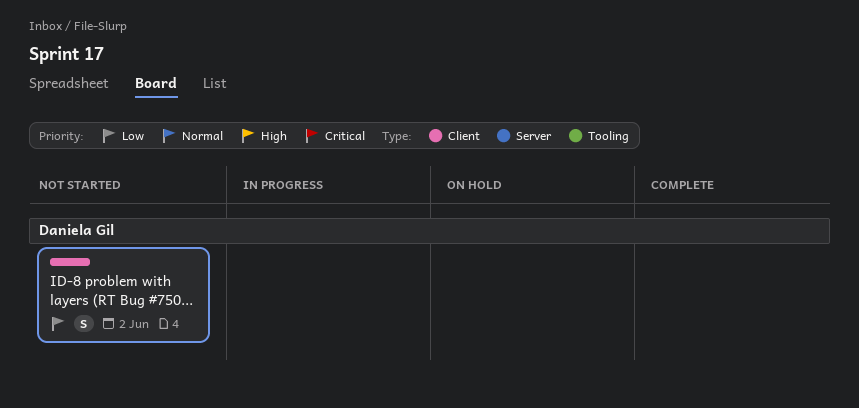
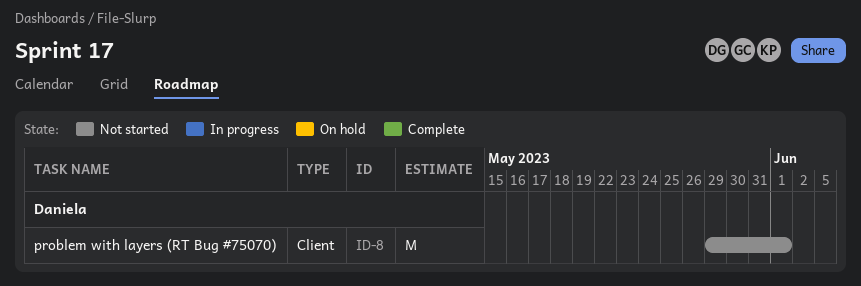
ID-8, estimate: S -> M
ID-8, due: Jun 2 -> Jun 1

